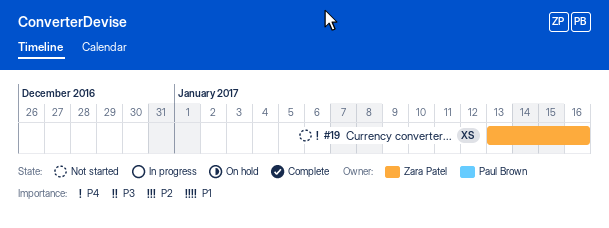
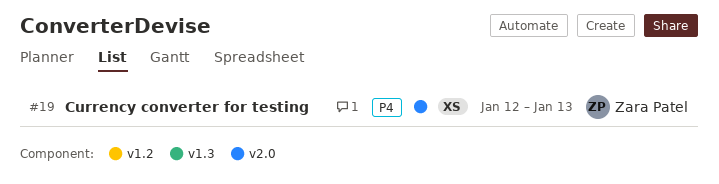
#19, start: Jan 13 -> Jan 12
#19, due: Jan 16 -> Jan 13

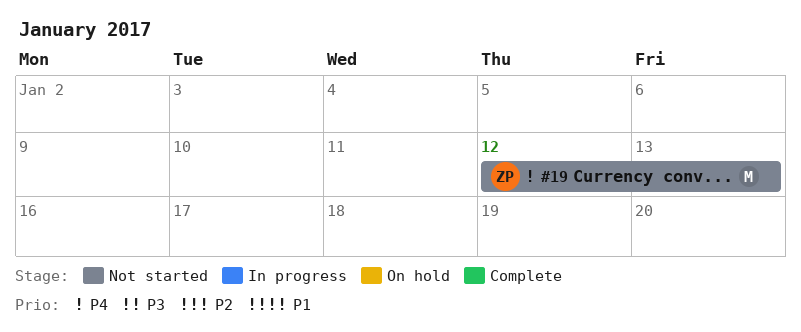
#19, estimate: XS -> M

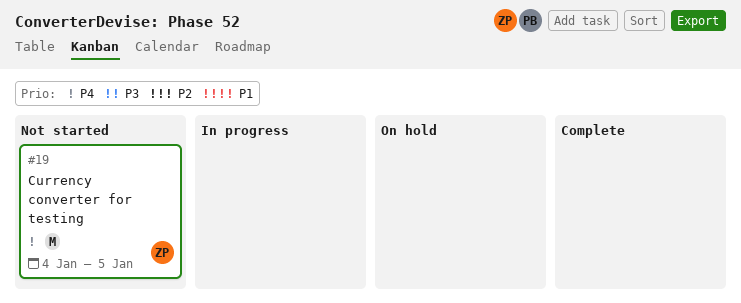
#19, start: Jan 12 -> Jan 4
#19, due: Jan 13 -> Jan 5

